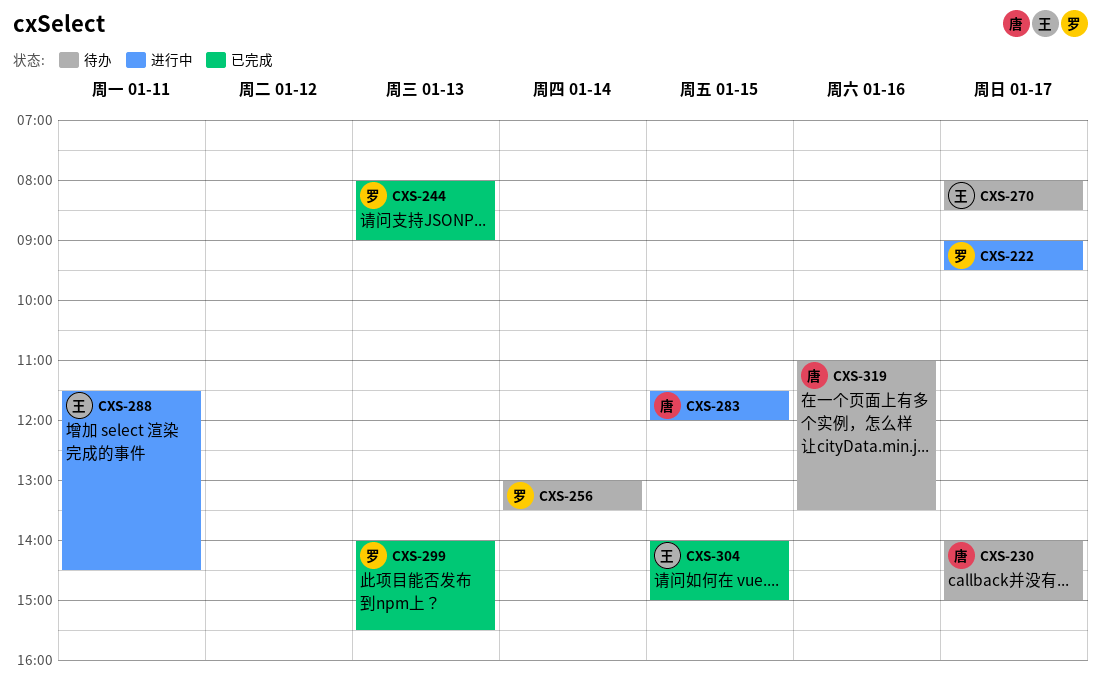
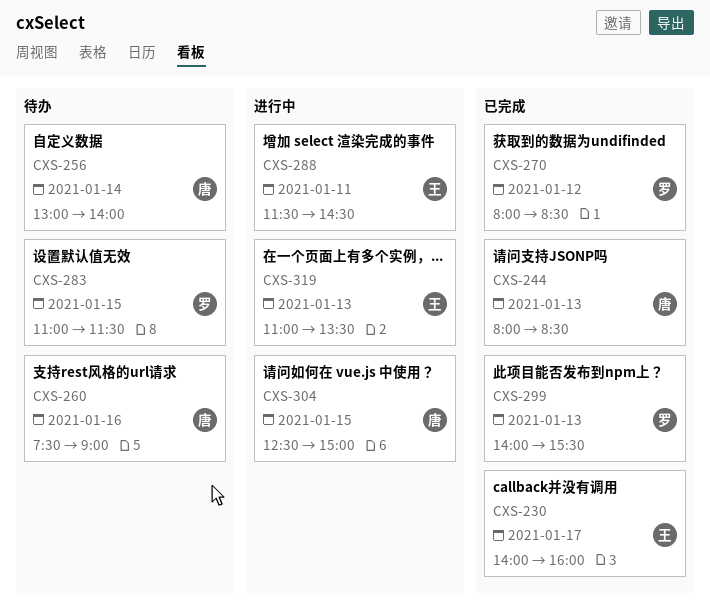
CXS-222: present -> none
CXS-230, status: 待办 -> 已完成
CXS-230, owner: 唐 -> 王
CXS-230, ends: 15:00 -> 16:00
CXS-244, owner: 罗 -> 唐
CXS-244, ends: 09:00 -> 08:30
CXS-256, owner: 罗 -> 唐
CXS-256, ends: 13:30 -> 14:00
CXS-260: none -> present
CXS-270, status: 待办 -> 已完成
CXS-270, owner: 王 -> 罗
CXS-270, day: Jan 17 -> Jan 12
CXS-283, status: 进行中 -> 待办
CXS-283, owner: 唐 -> 罗
CXS-283, begins: 11:30 -> 11:00
CXS-283, ends: 12:00 -> 11:30
CXS-304, status: 已完成 -> 进行中
CXS-304, owner: 王 -> 唐
CXS-304, begins: 14:00 -> 12:30
CXS-319, status: 待办 -> 进行中
CXS-319, owner: 唐 -> 王
CXS-319, day: Jan 16 -> Jan 13

